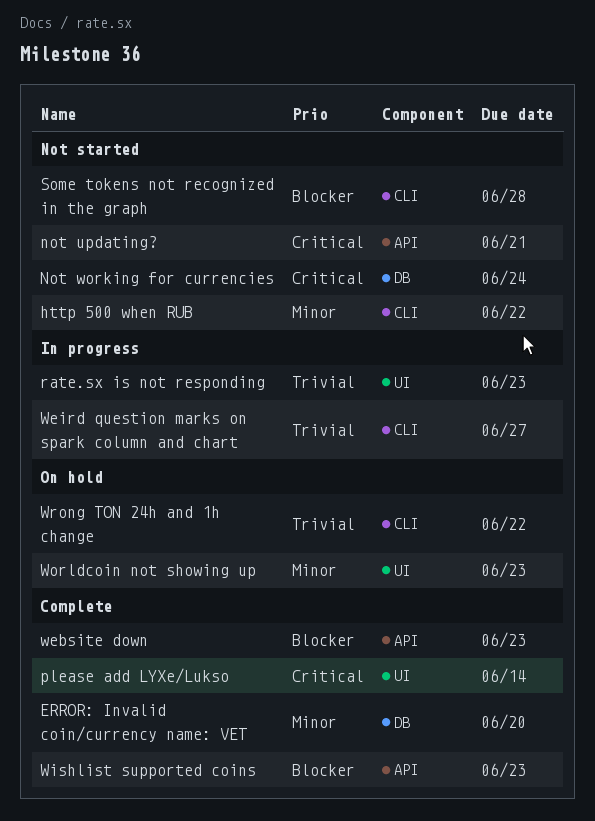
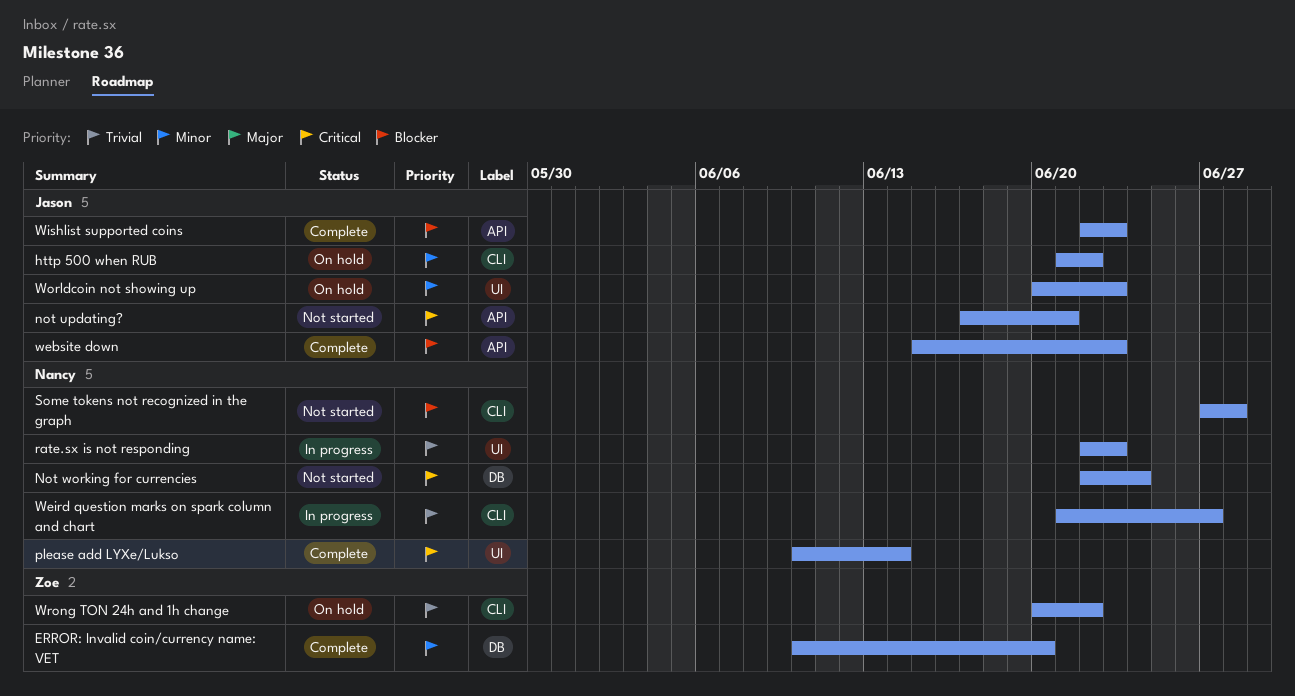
http 500 when RUB, status: Not started -> On hold

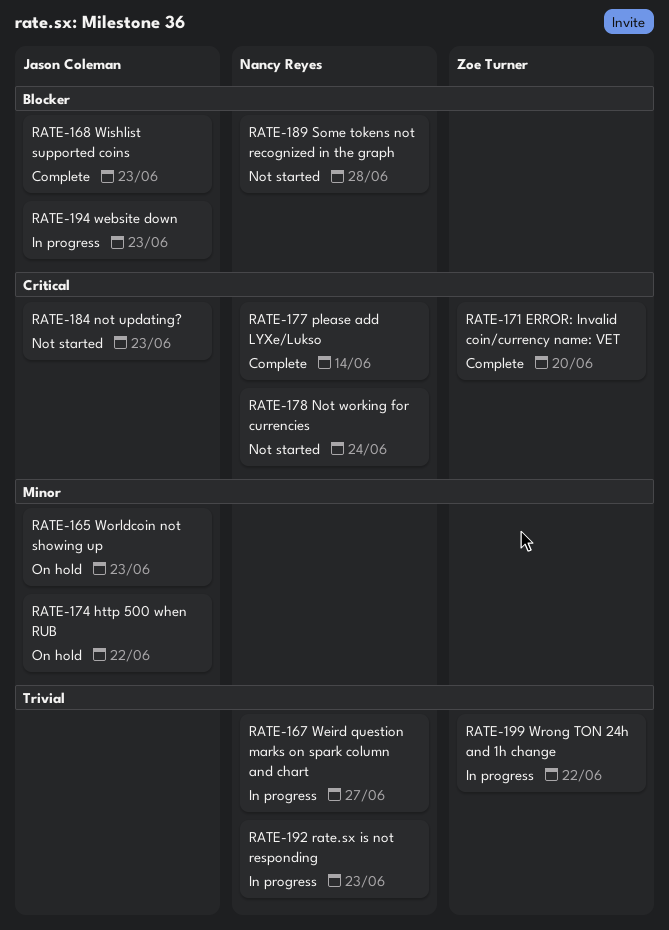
ERROR: Invalid coin/currency name: VET, priority: Minor -> Critical
not updating?, due: Jun 21 -> Jun 23
website down, status: Complete -> In progress
Wrong TON 24h and 1h change, status: On hold -> In progress

